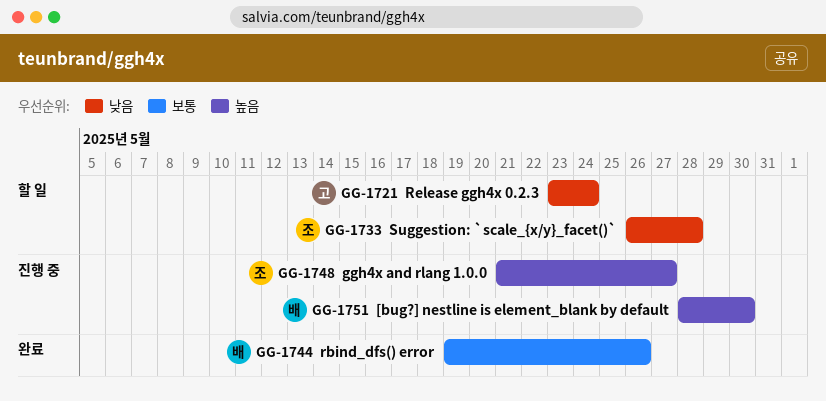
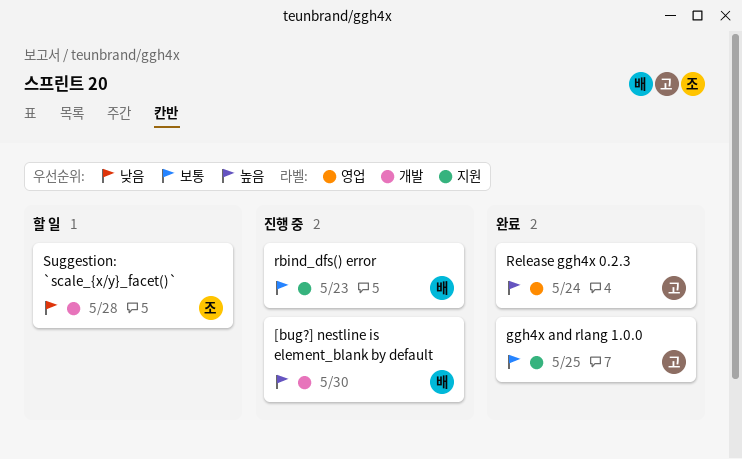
ggh4x and rlang 1.0.0, status: 진행 중 -> 완료
ggh4x and rlang 1.0.0, owner: 조 -> 고
ggh4x and rlang 1.0.0, priority: 높음 -> 보통
ggh4x and rlang 1.0.0, due: May 27 -> May 25
rbind_dfs() error, status: 완료 -> 진행 중
rbind_dfs() error, due: May 26 -> May 23
Release ggh4x 0.2.3, status: 할 일 -> 완료
Release ggh4x 0.2.3, priority: 낮음 -> 높음

